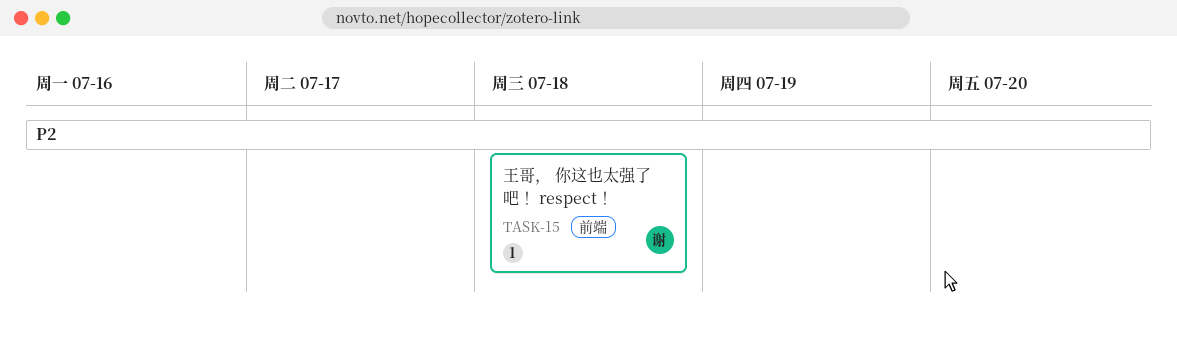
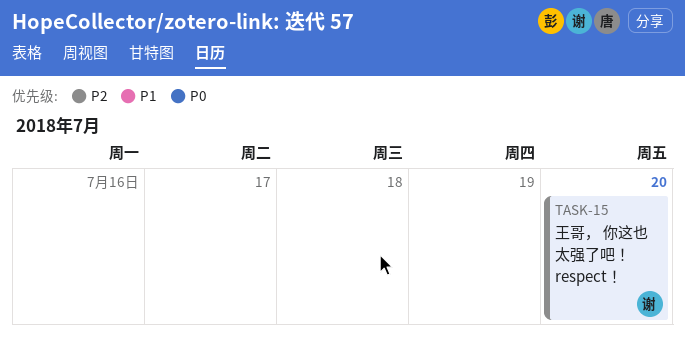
TASK-15, due: Jul 18 -> Jul 20

